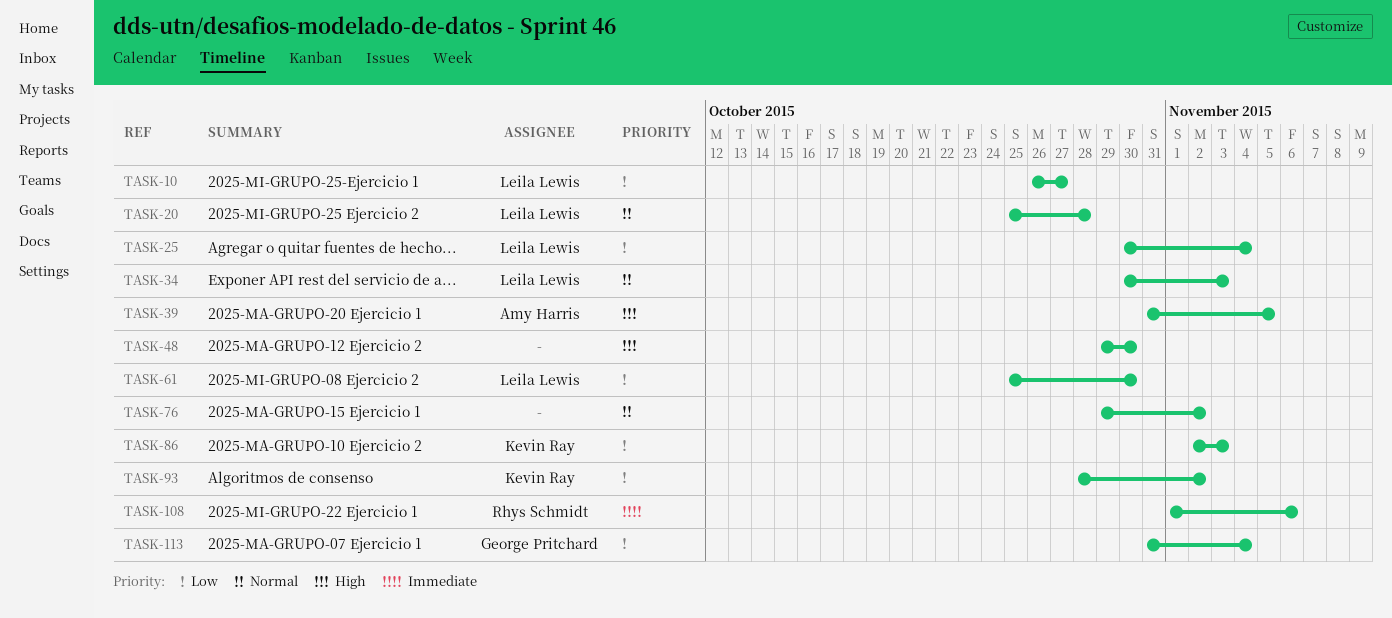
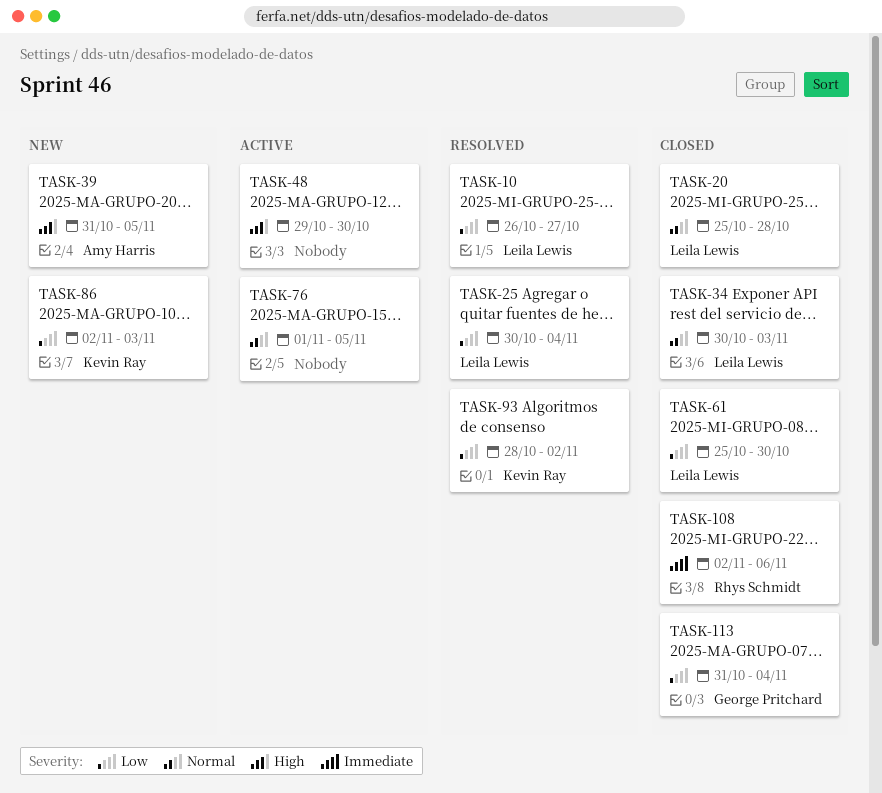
TASK-76, start: Oct 29 -> Nov 1
TASK-76, due: Nov 2 -> Nov 5
TASK-108, start: Nov 1 -> Nov 2

